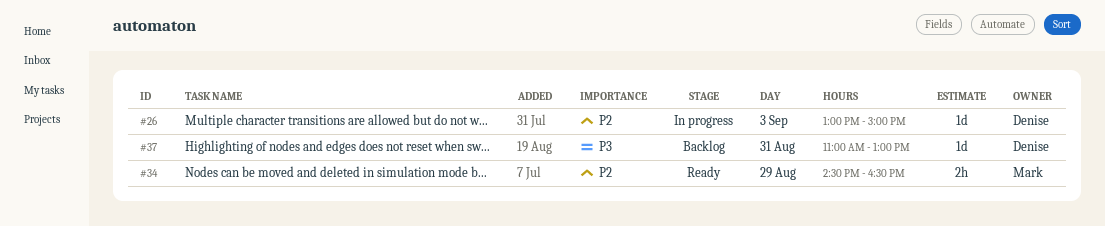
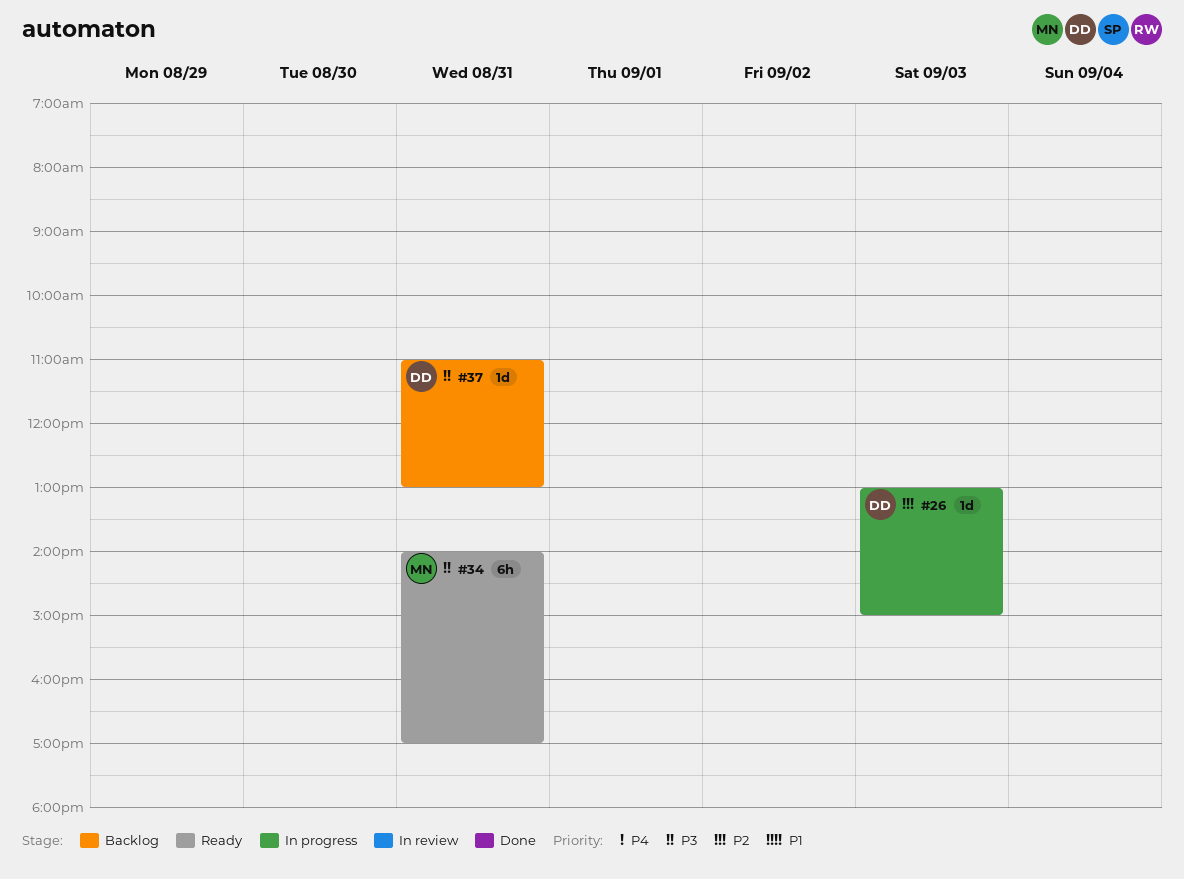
#34, priority: P2 -> P3
#34, estimate: 2h -> 6h
#34, day: Aug 29 -> Aug 31
#34, begins: 14:30 -> 14:00
#34, ends: 16:30 -> 17:00

